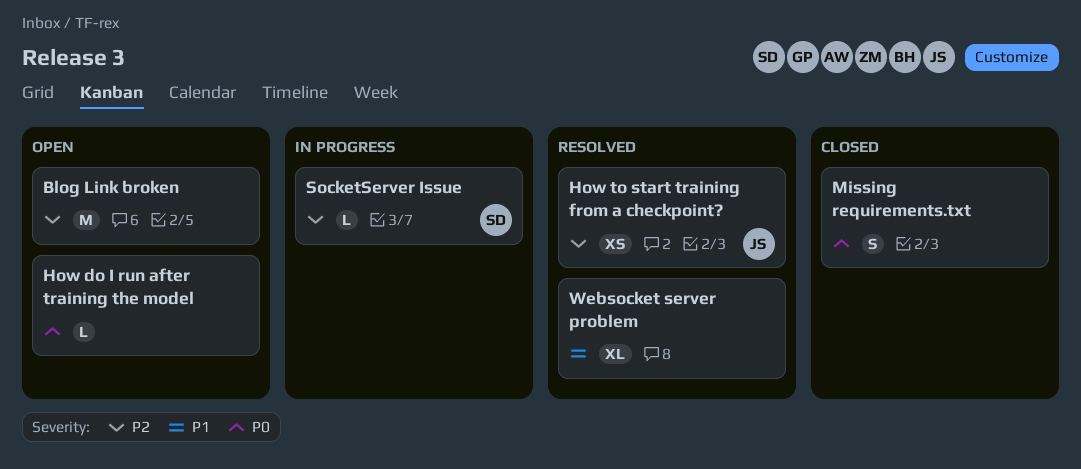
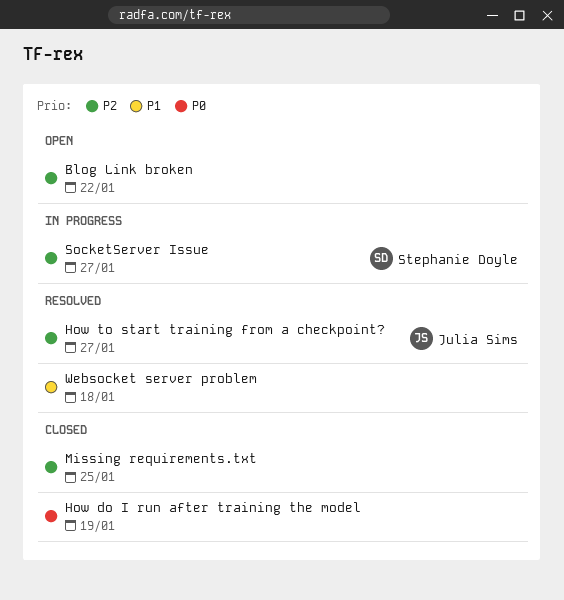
How do I run after training the model, status: Open -> Closed
Missing requirements.txt, priority: P0 -> P2

